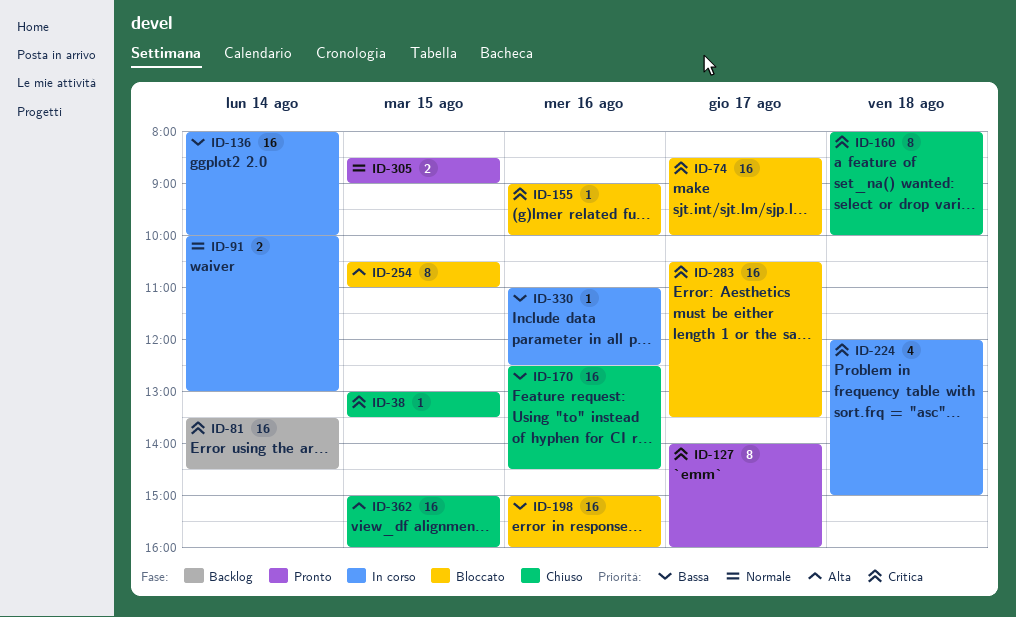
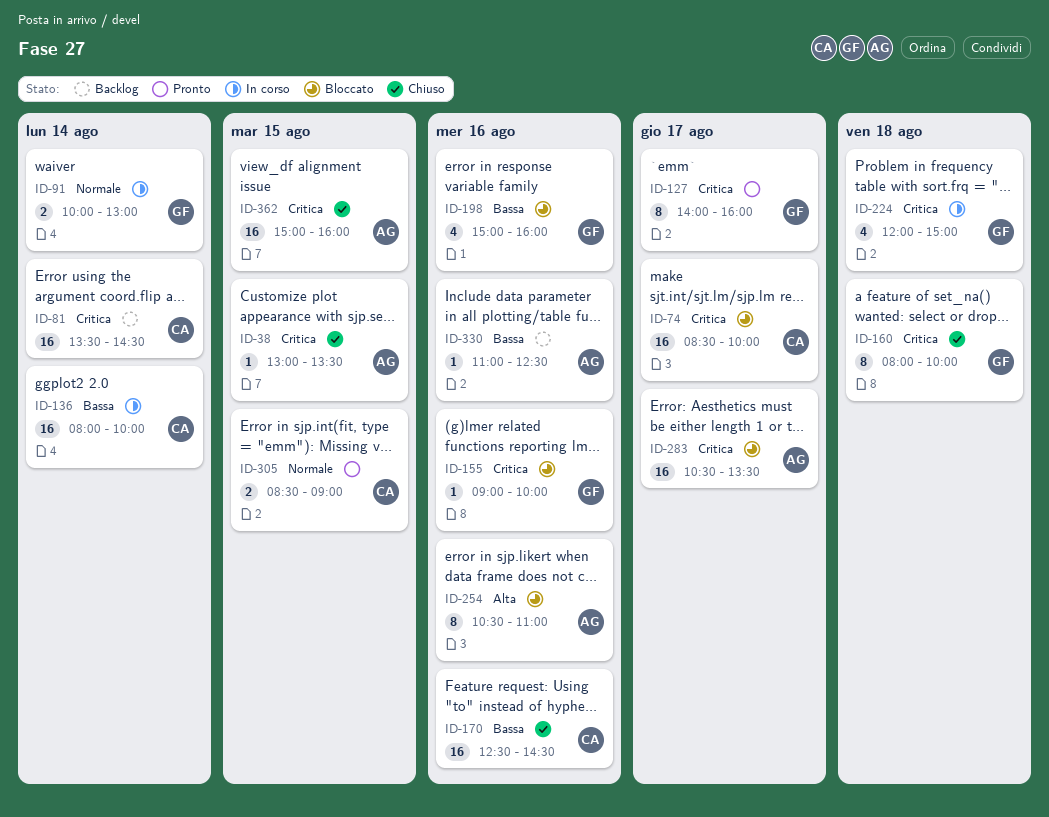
ID-198, estimate: 16 -> 4
ID-254, day: Aug 15 -> Aug 16
ID-330, status: In corso -> Backlog
ID-362, priority: Alta -> Critica

